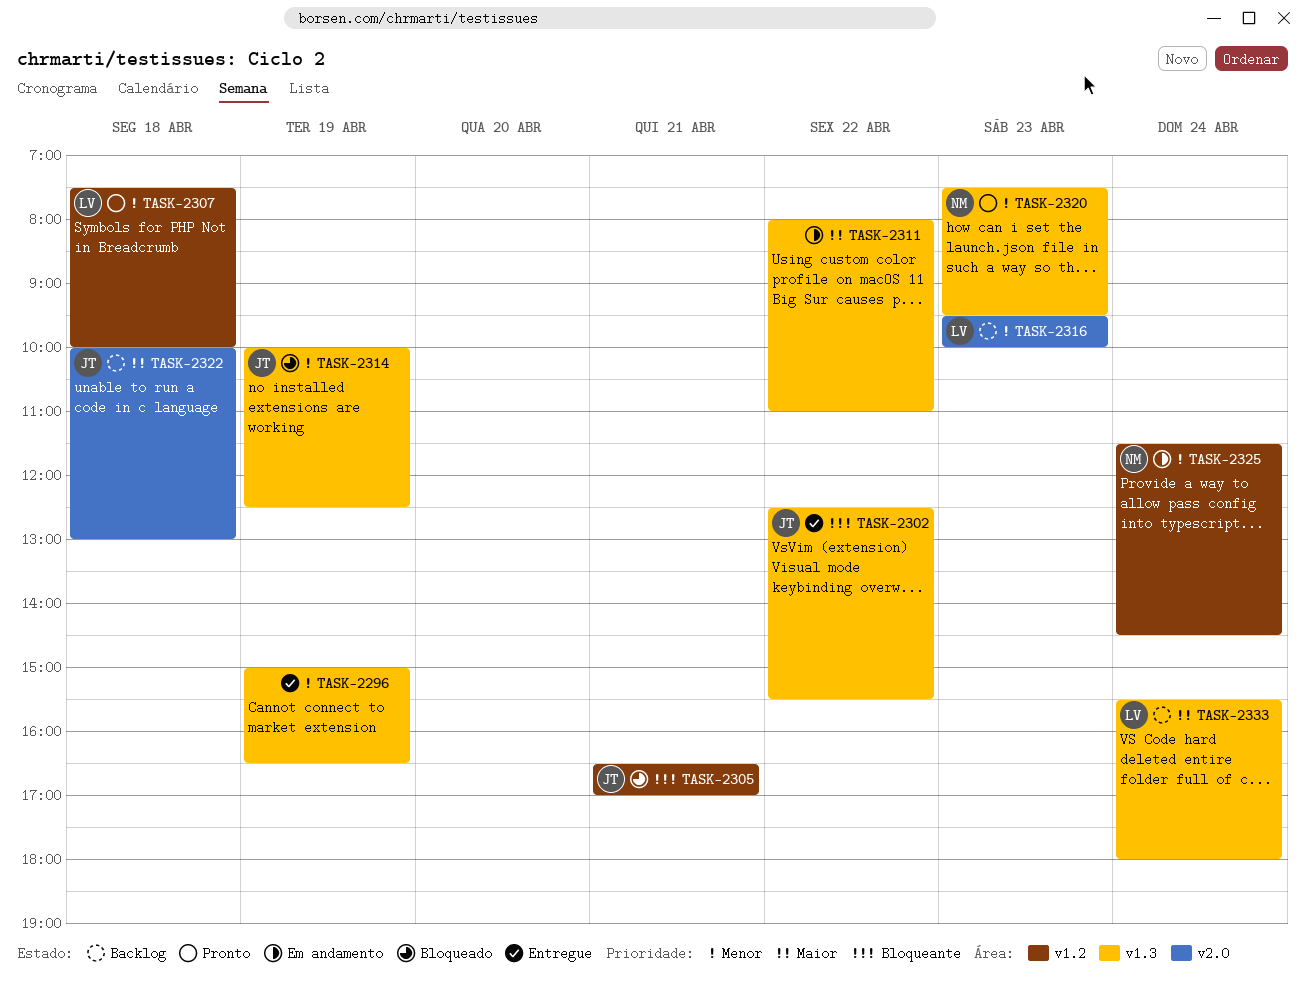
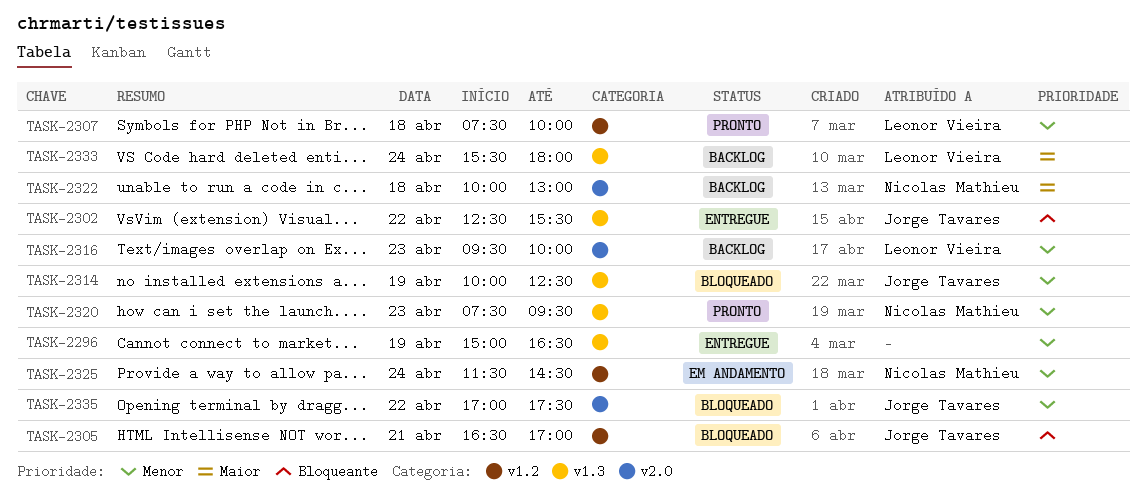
TASK-2311: present -> none
TASK-2322, owner: Jorge Tavares -> Nicolas Mathieu
TASK-2335: none -> present

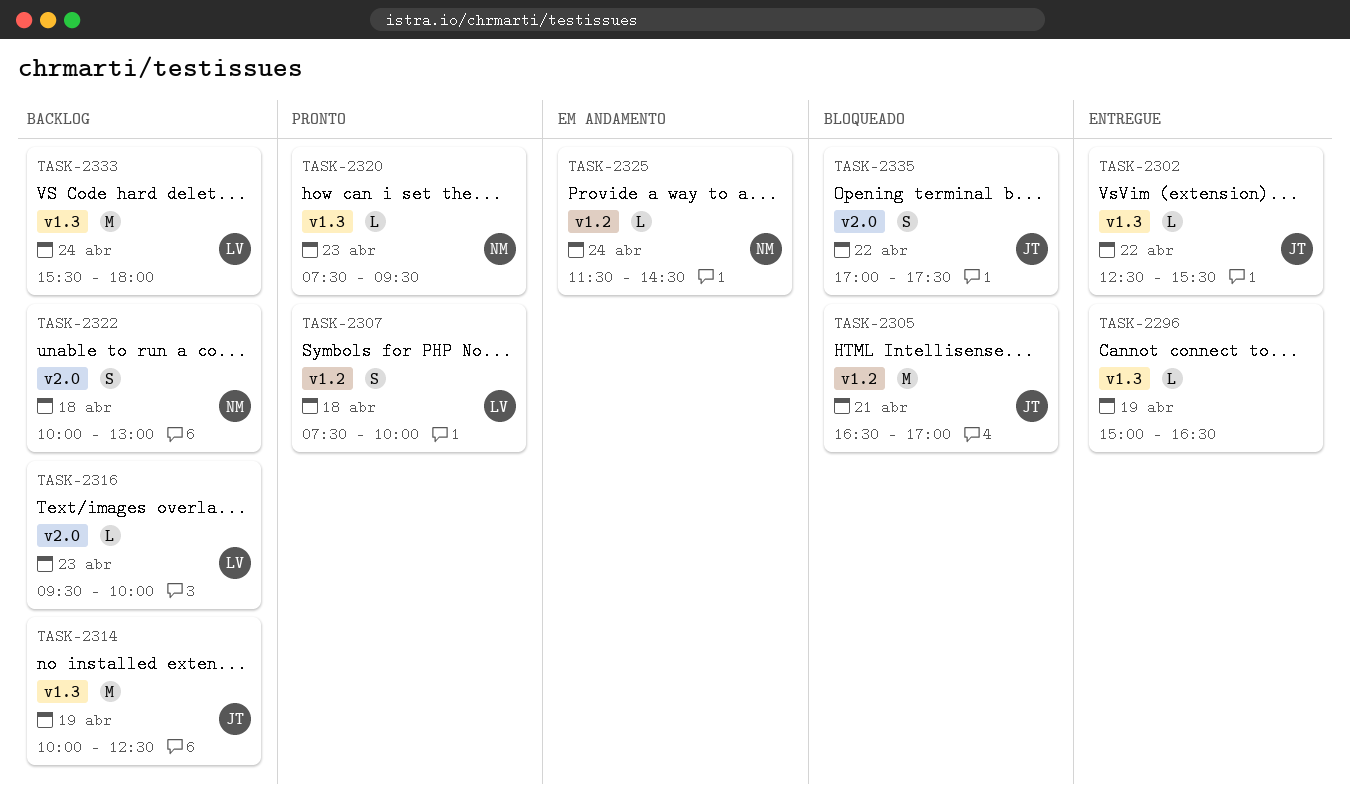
TASK-2314, status: Bloqueado -> Backlog

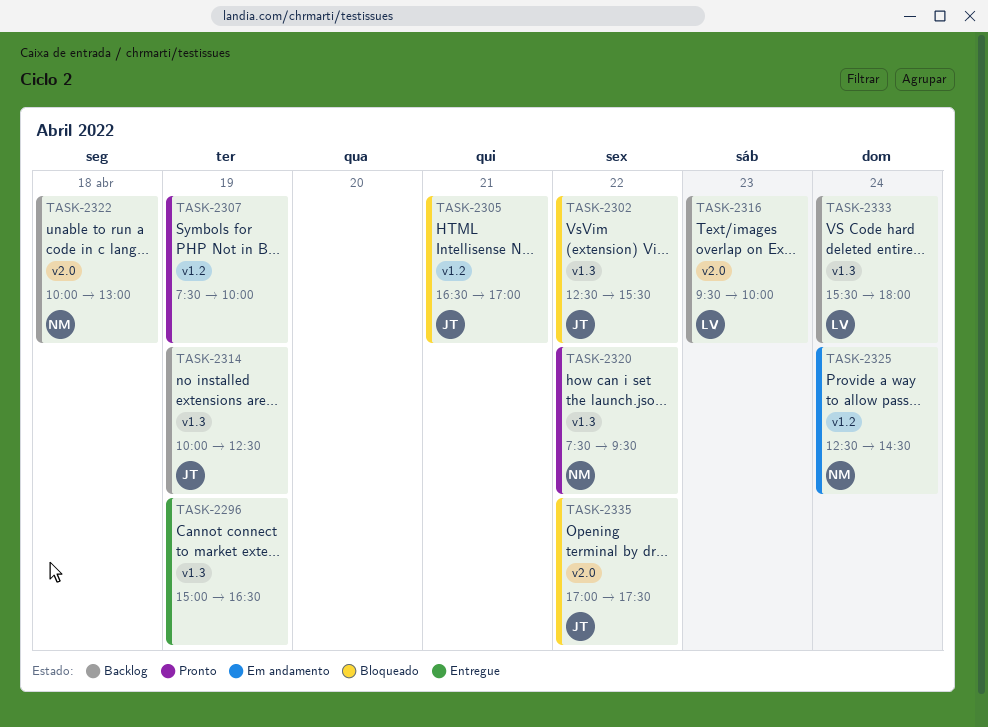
TASK-2302, status: Entregue -> Bloqueado
TASK-2307, owner: LV -> none
TASK-2307, day: Apr 18 -> Apr 19
TASK-2320, day: Apr 23 -> Apr 22
TASK-2325, begins: 11:30 -> 12:30

